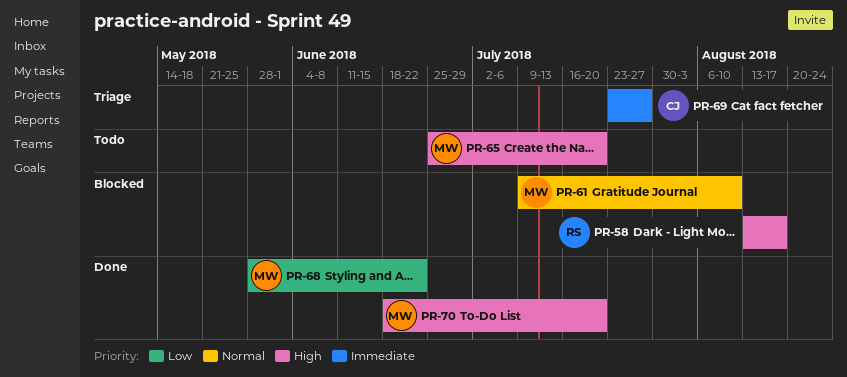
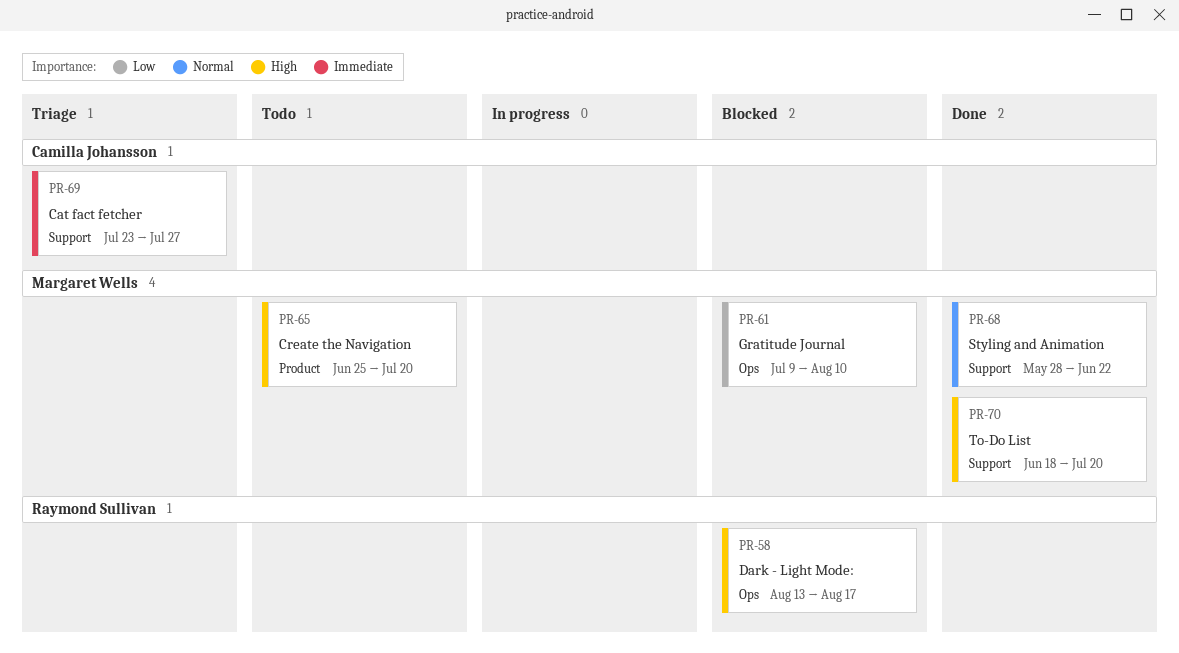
PR-61, priority: Normal -> Low
PR-68, priority: Low -> Normal

